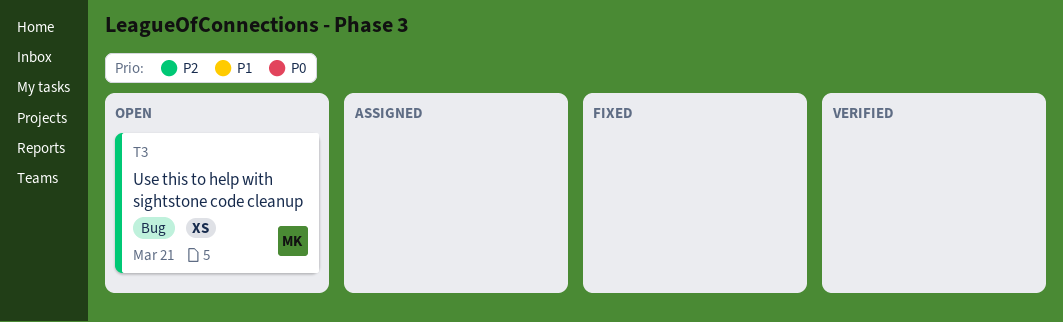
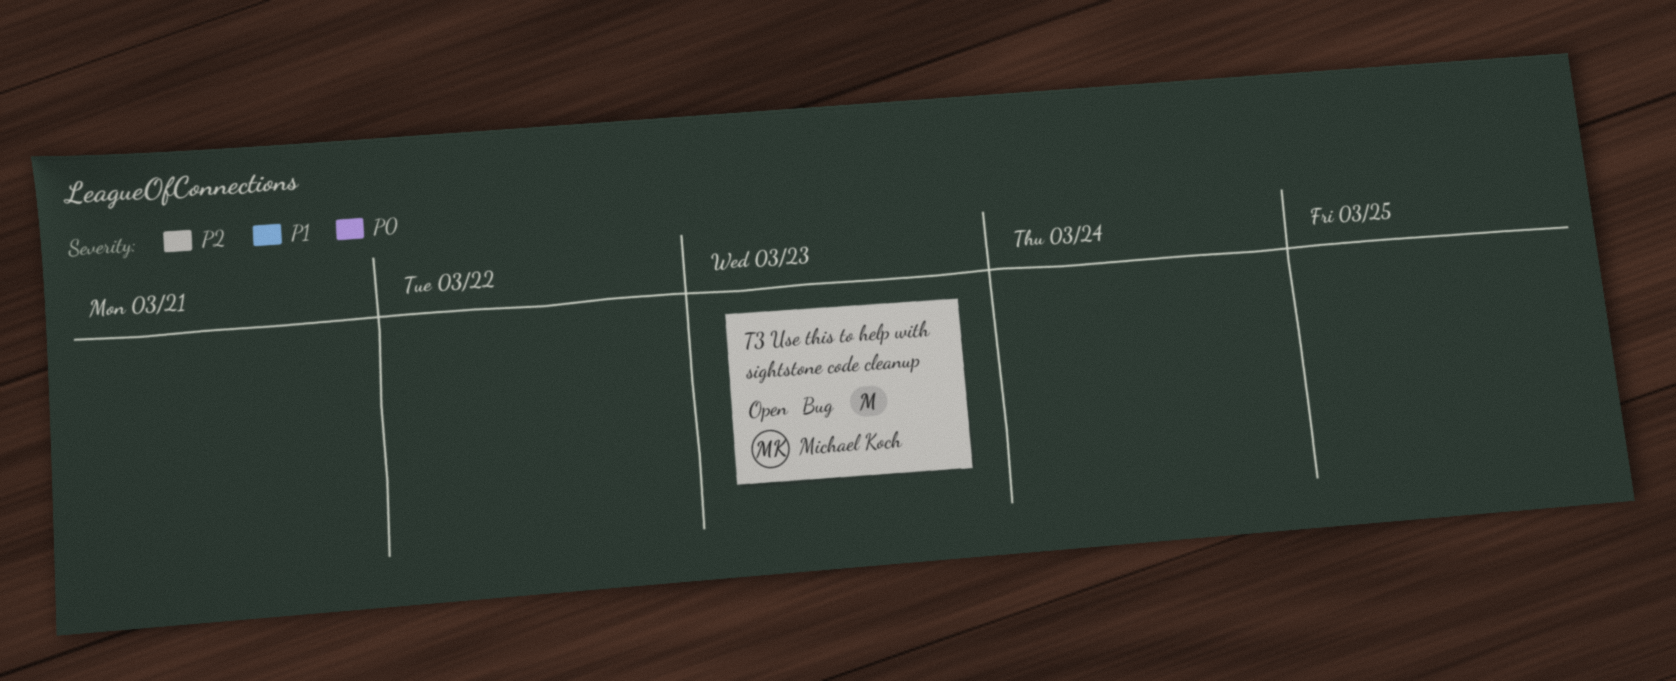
T3, estimate: XS -> M
T3, due: Mar 21 -> Mar 23

